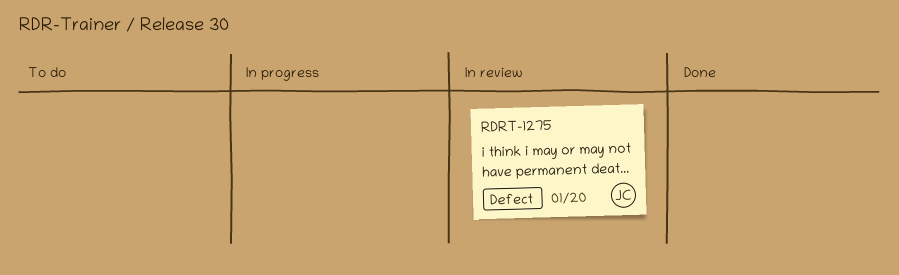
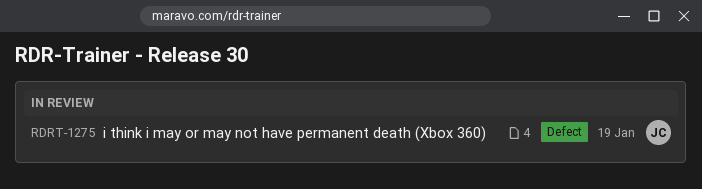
RDRT-1275, due: Jan 20 -> Jan 19

